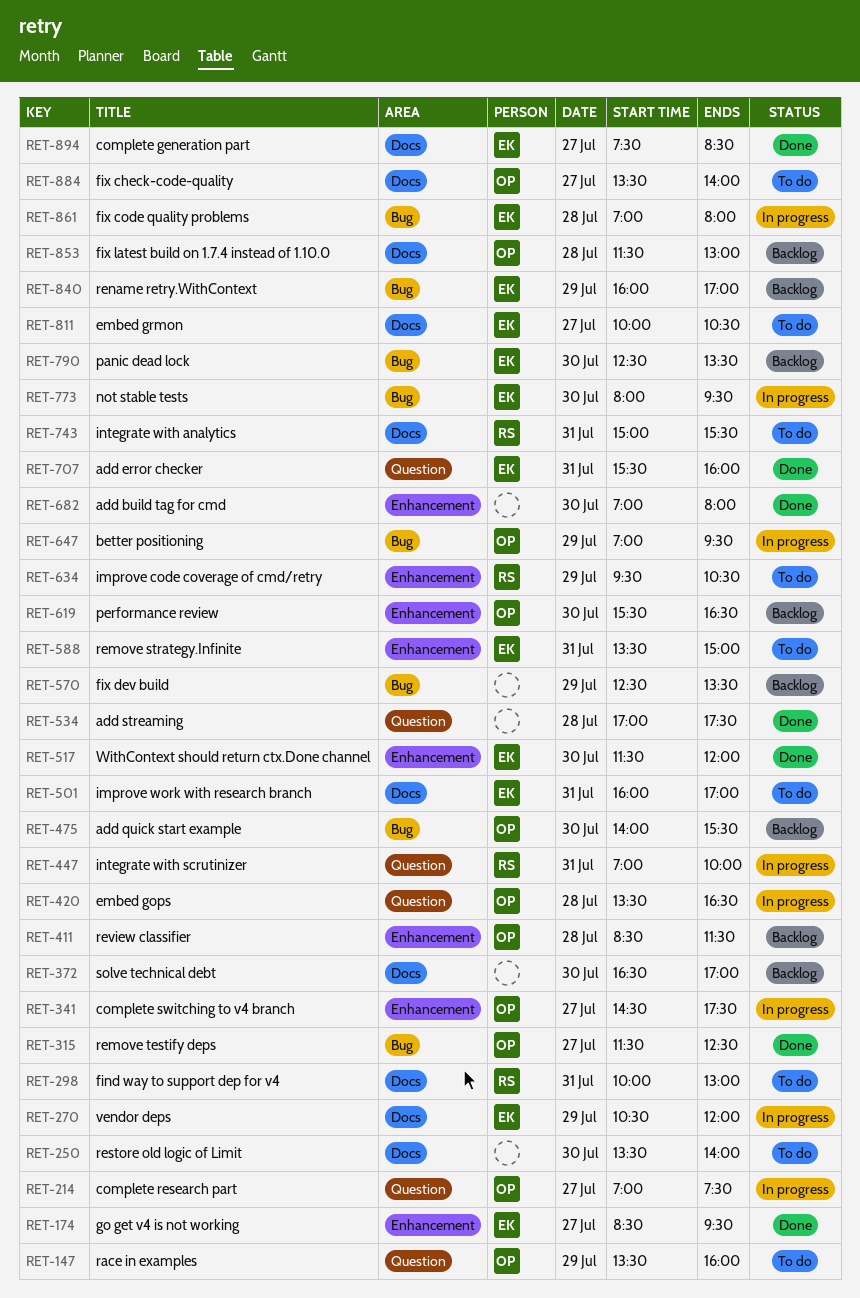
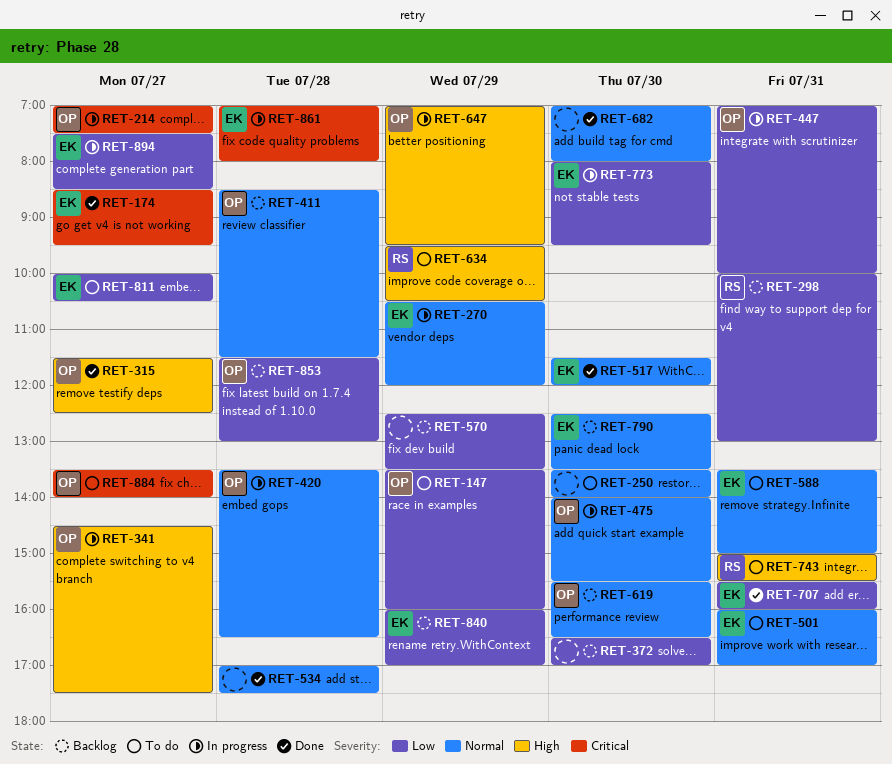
RET-298, status: To do -> Backlog
RET-447, owner: RS -> OP
RET-475, status: Backlog -> In progress
RET-894, status: Done -> In progress

